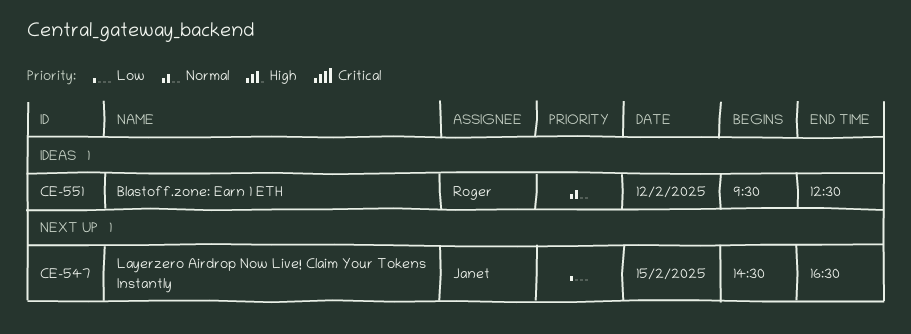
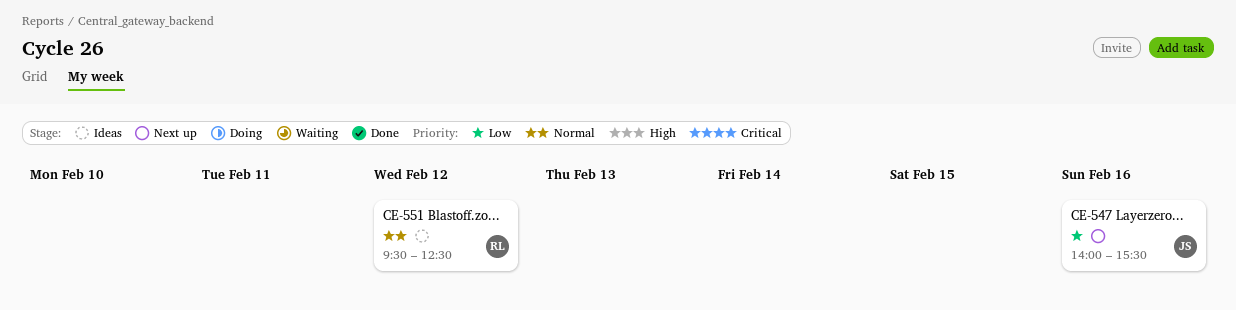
CE-547, day: Feb 15 -> Feb 16
CE-547, begins: 14:30 -> 14:00
CE-547, ends: 16:30 -> 15:30

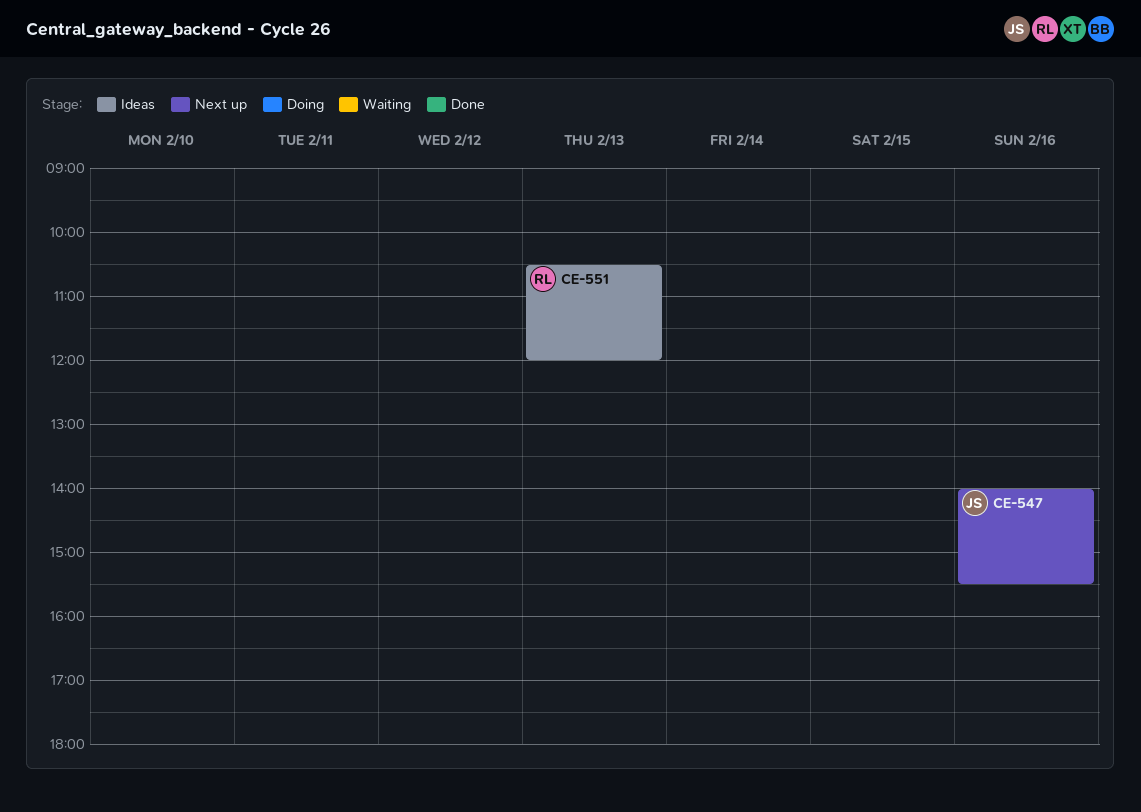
CE-551, day: Feb 12 -> Feb 13
CE-551, begins: 09:30 -> 10:30
CE-551, ends: 12:30 -> 12:00

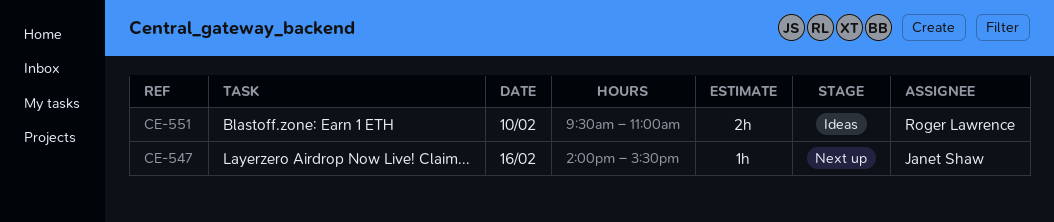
CE-551, day: Feb 13 -> Feb 10
CE-551, begins: 10:30 -> 09:30
CE-551, ends: 12:00 -> 11:00

